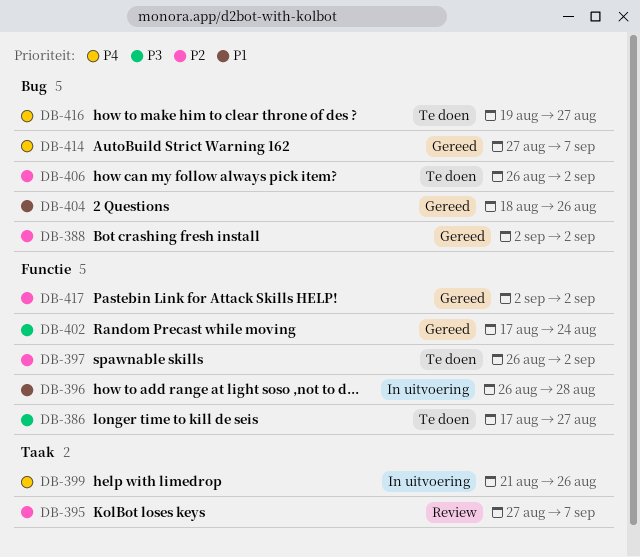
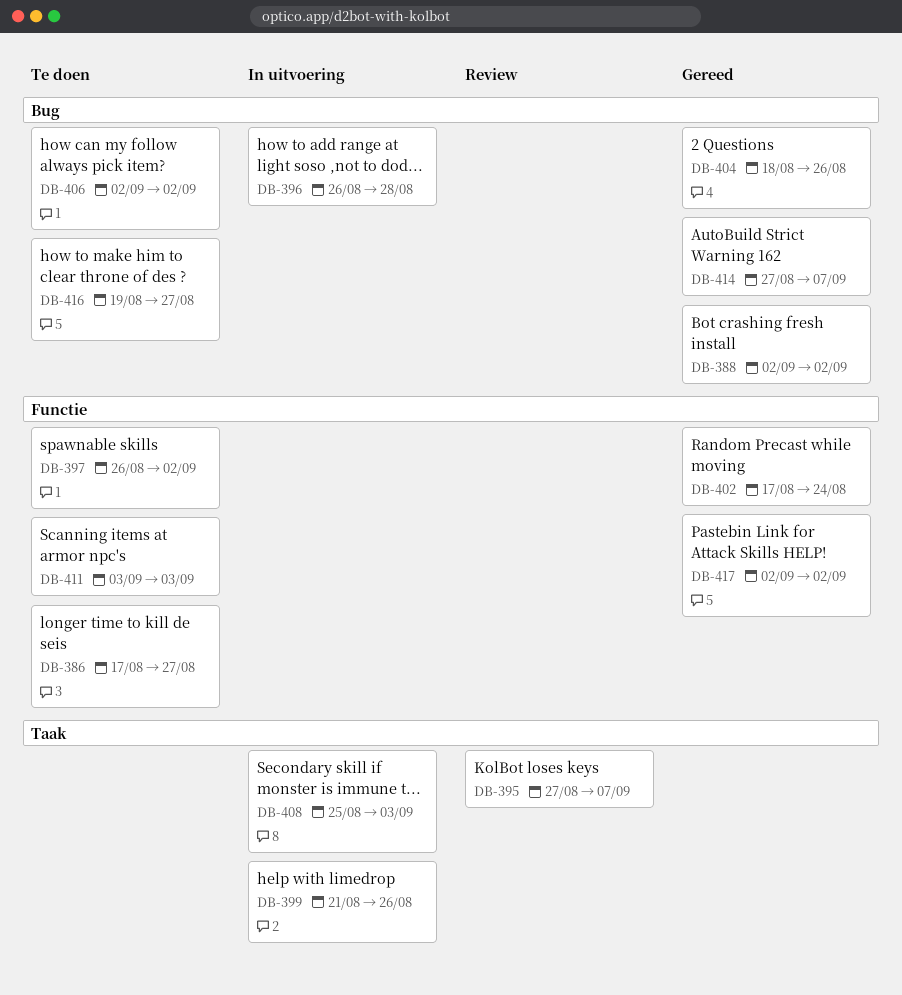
DB-396, label: Functie -> Bug
DB-406, start: Aug 26 -> Sep 2
DB-408: none -> present
DB-411: none -> present

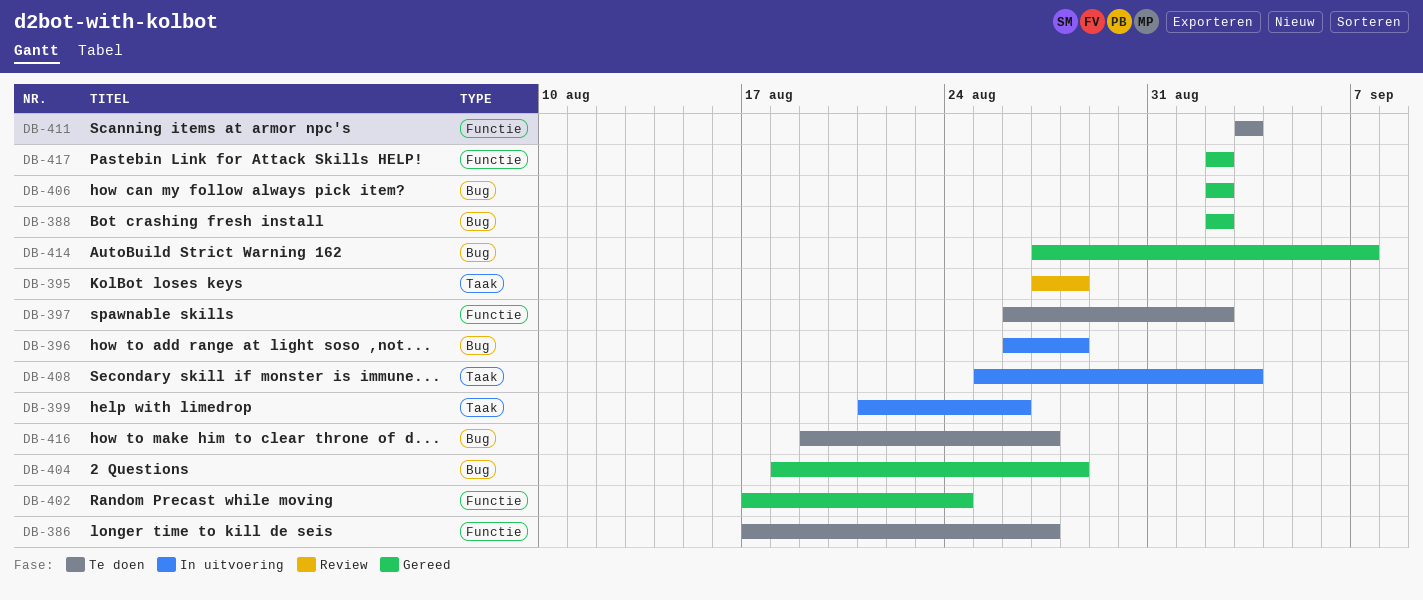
DB-395, due: Sep 7 -> Aug 28
DB-404, due: Aug 26 -> Aug 28
DB-406, status: Te doen -> Gereed

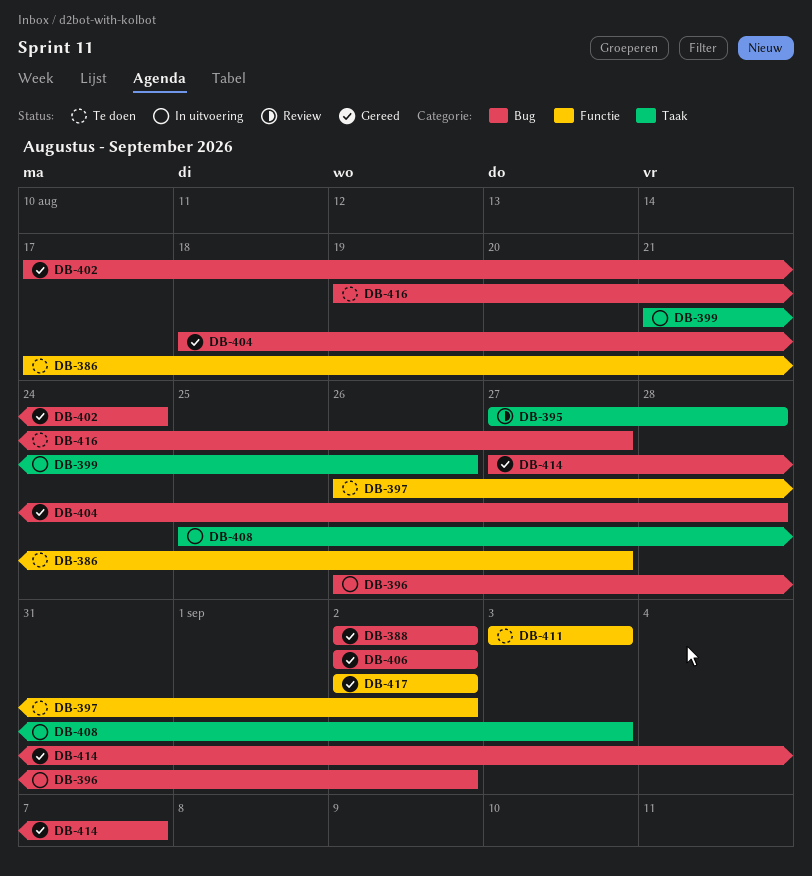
DB-396, due: Aug 28 -> Sep 2
DB-402, label: Functie -> Bug

